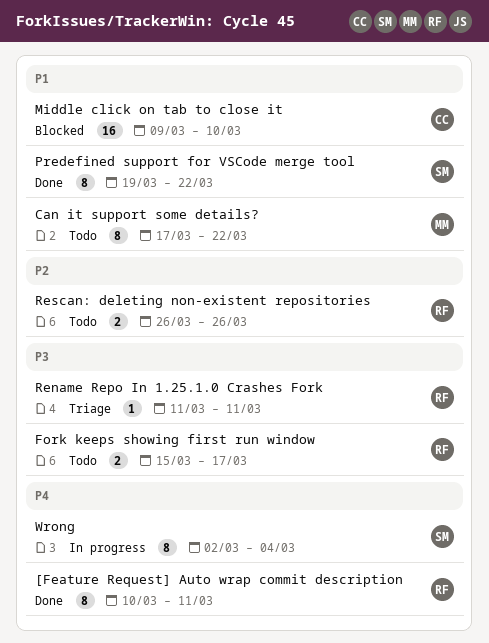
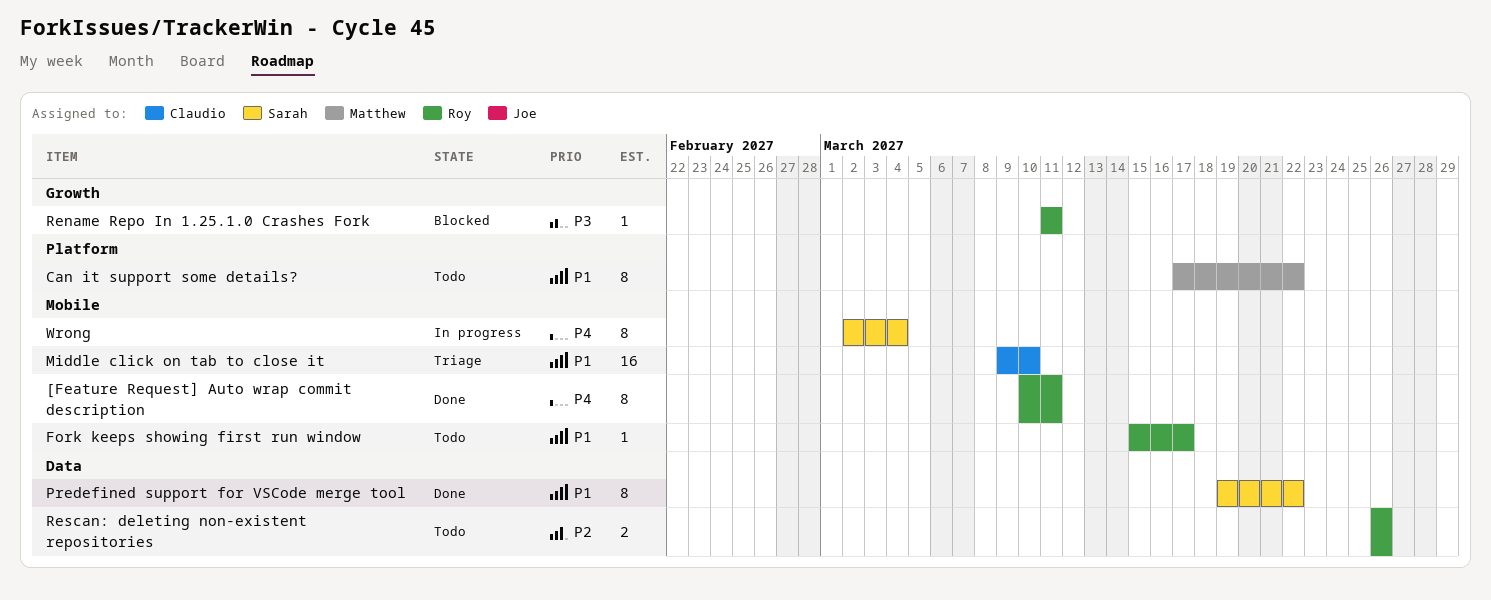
Fork keeps showing first run window, priority: P3 -> P1
Fork keeps showing first run window, estimate: 2 -> 1
Middle click on tab to close it, status: Blocked -> Triage
Rename Repo In 1.25.1.0 Crashes Fork, status: Triage -> Blocked

